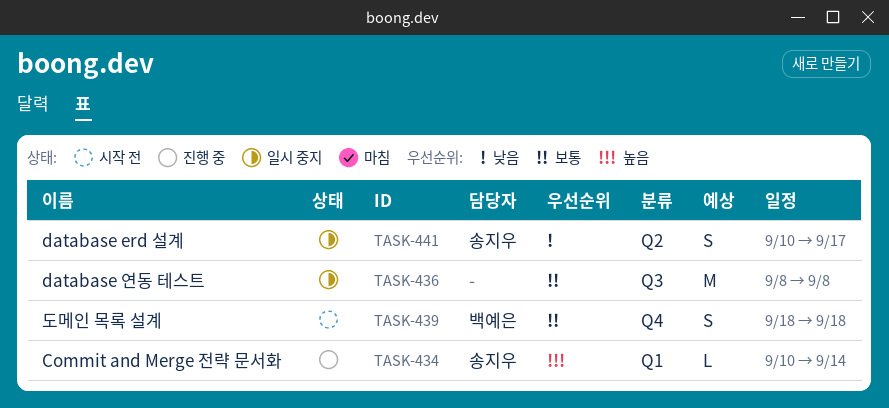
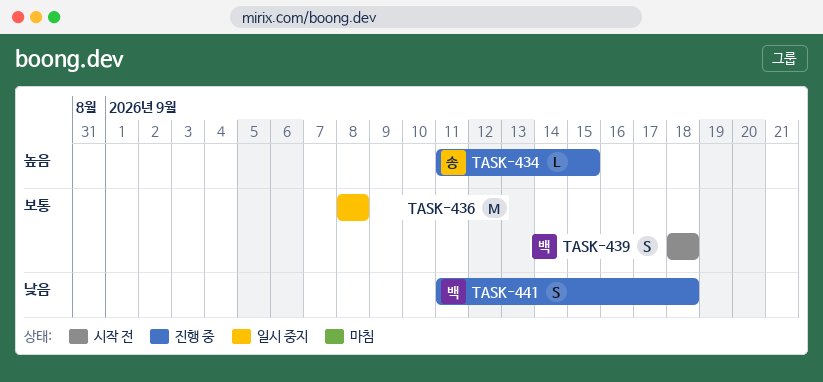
TASK-434, start: Sep 10 -> Sep 11
TASK-434, due: Sep 14 -> Sep 15
TASK-441, status: 일시 중지 -> 진행 중
TASK-441, owner: 송지우 -> 백예은
TASK-441, start: Sep 10 -> Sep 11
TASK-441, due: Sep 17 -> Sep 18

